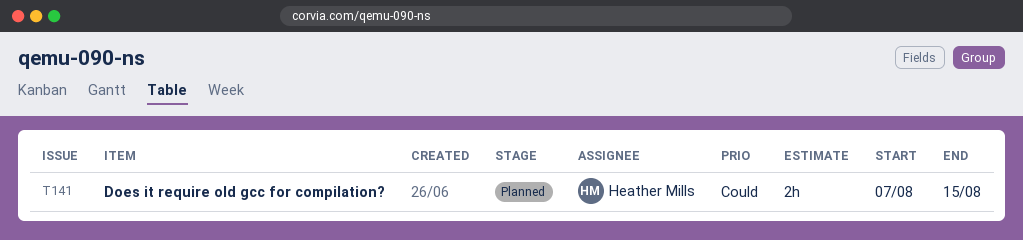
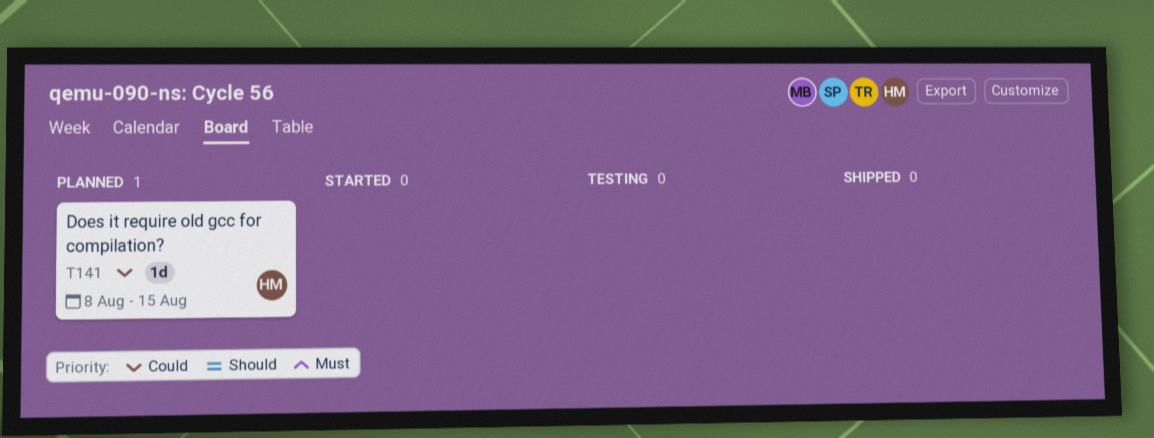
T141, estimate: 2h -> 1d
T141, start: Aug 7 -> Aug 8

